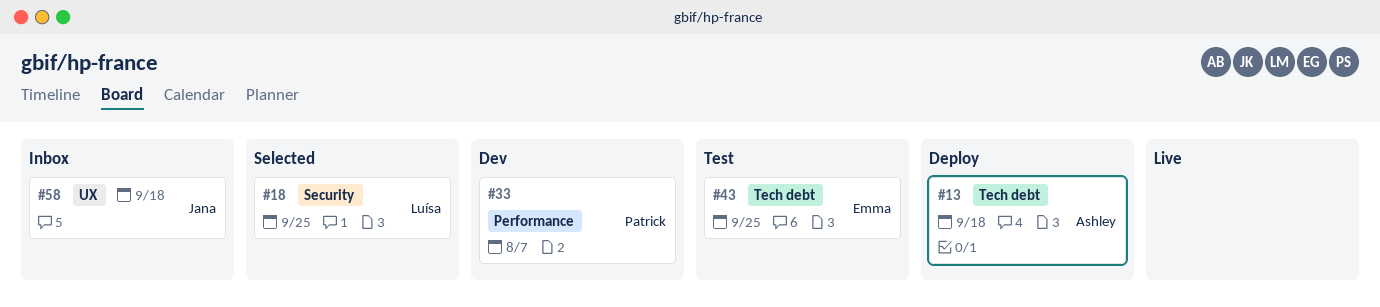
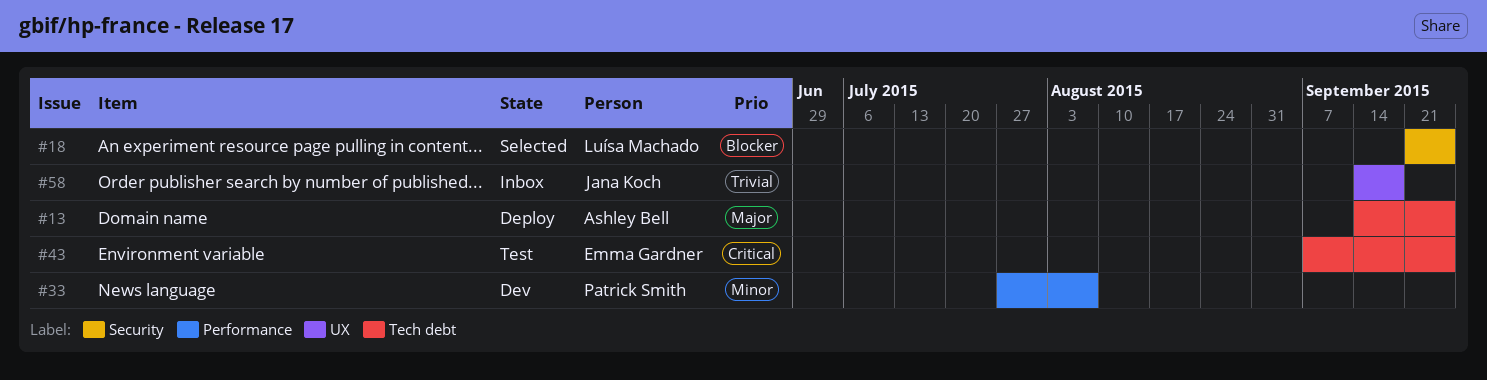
#13, due: Sep 18 -> Sep 25

